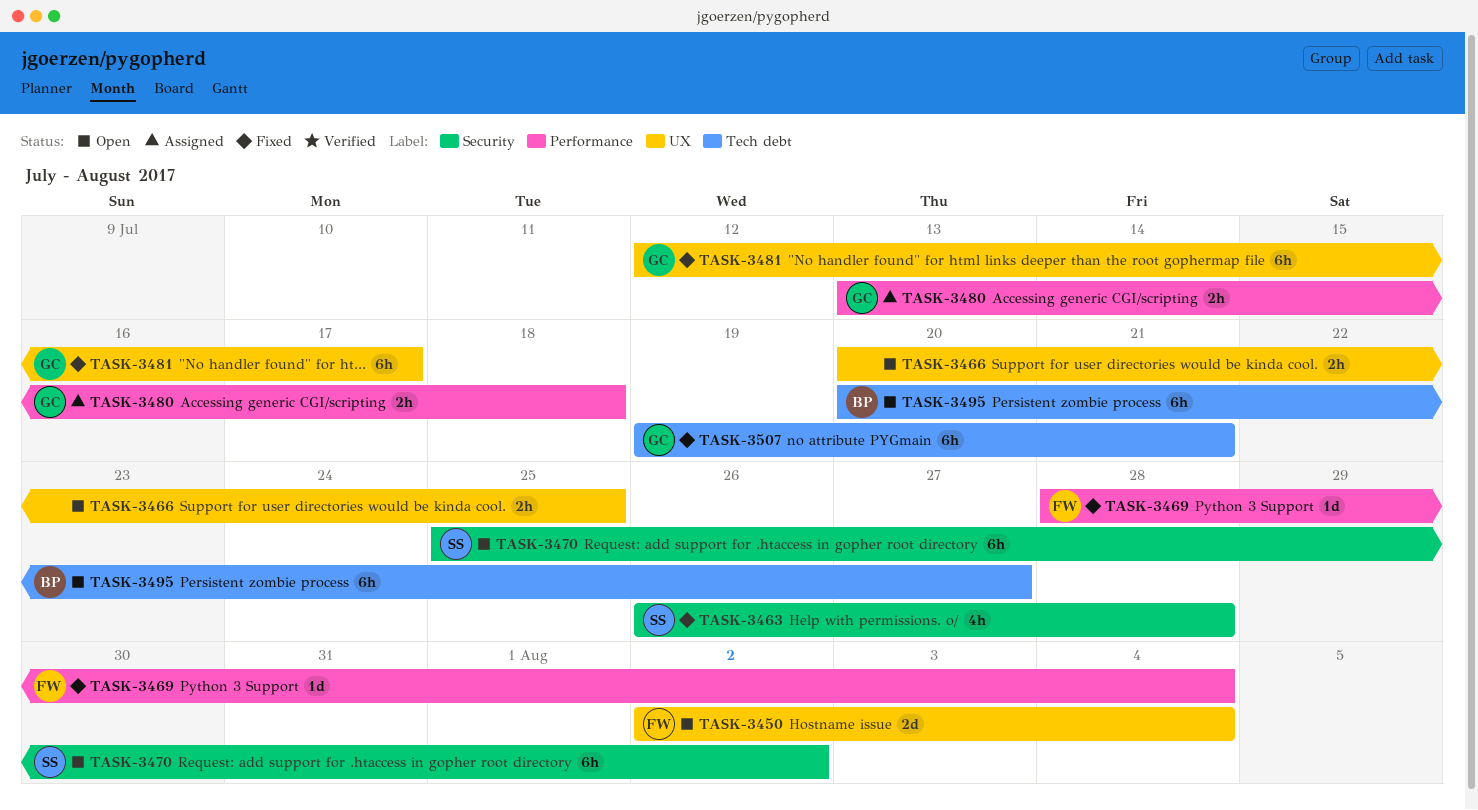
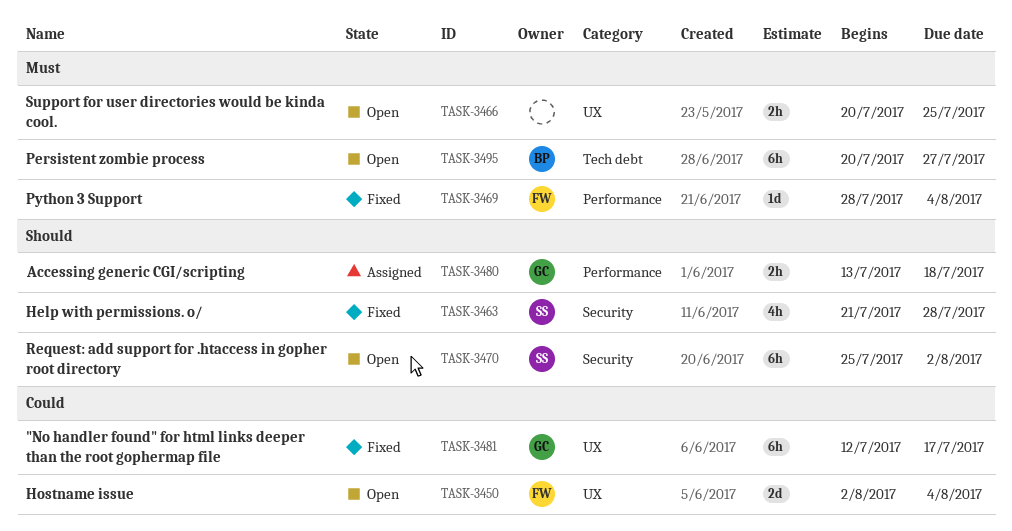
TASK-3463, start: Jul 26 -> Jul 21
TASK-3507: present -> none

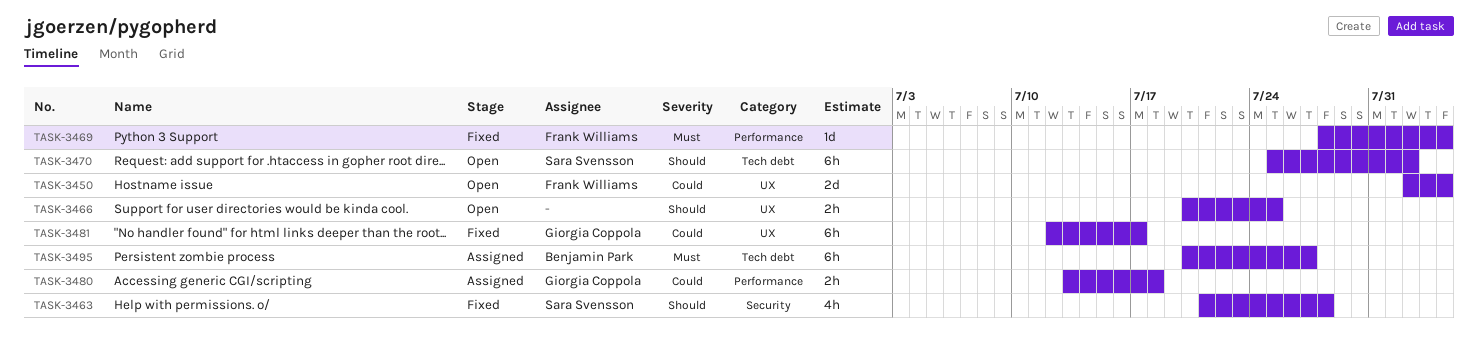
TASK-3466, priority: Must -> Should
TASK-3470, label: Security -> Tech debt
TASK-3480, priority: Should -> Could
TASK-3495, status: Open -> Assigned

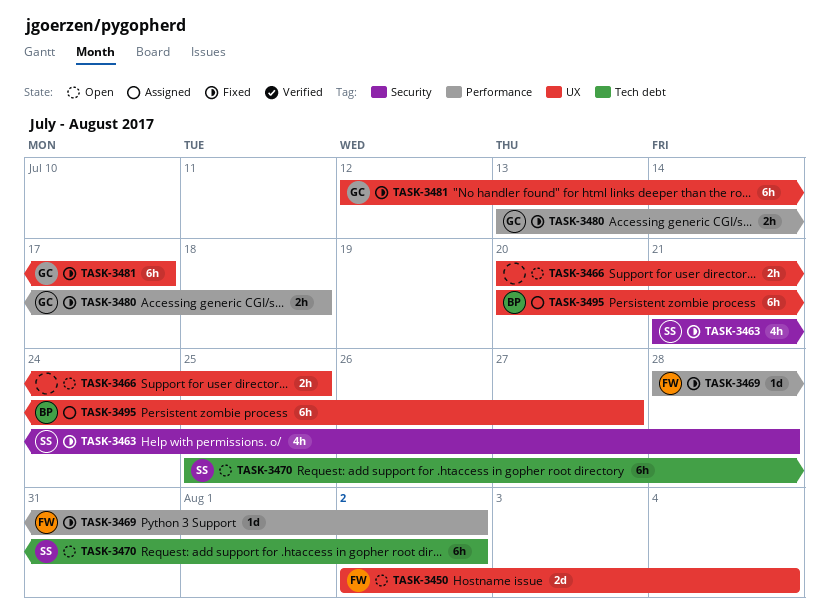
TASK-3469, due: Aug 4 -> Aug 2
TASK-3480, status: Assigned -> Fixed
TASK-3495, label: Tech debt -> UX

